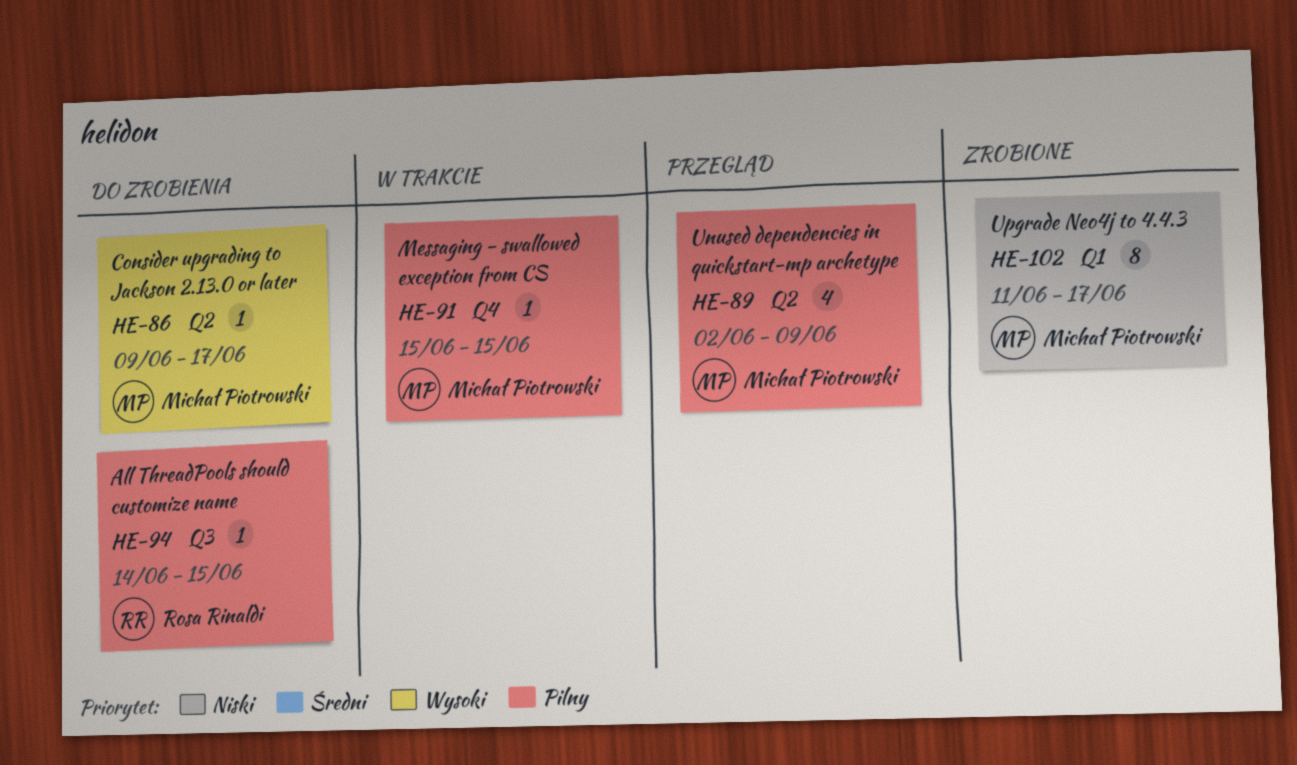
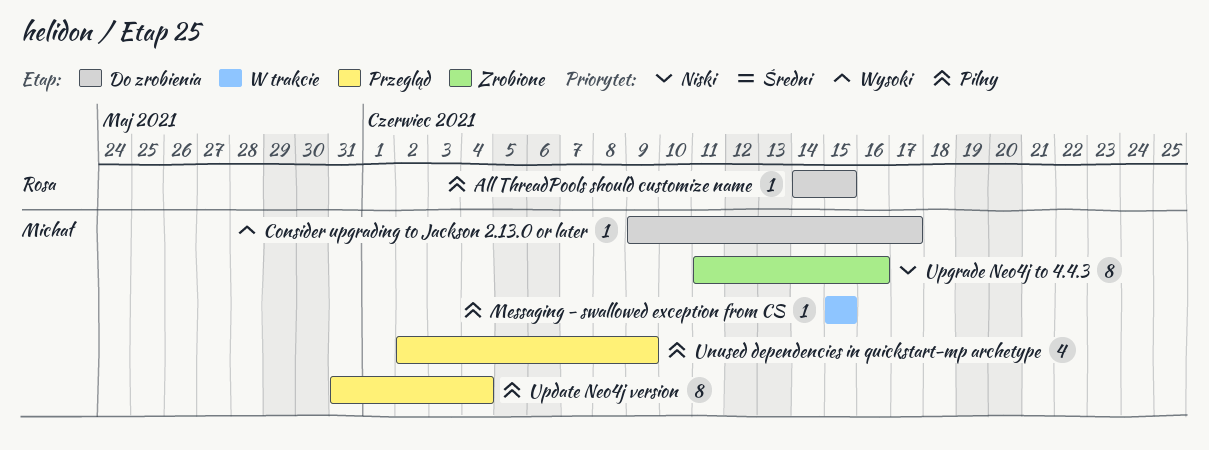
Update Neo4j version: none -> present
Upgrade Neo4j to 4.4.3, due: Jun 17 -> Jun 16

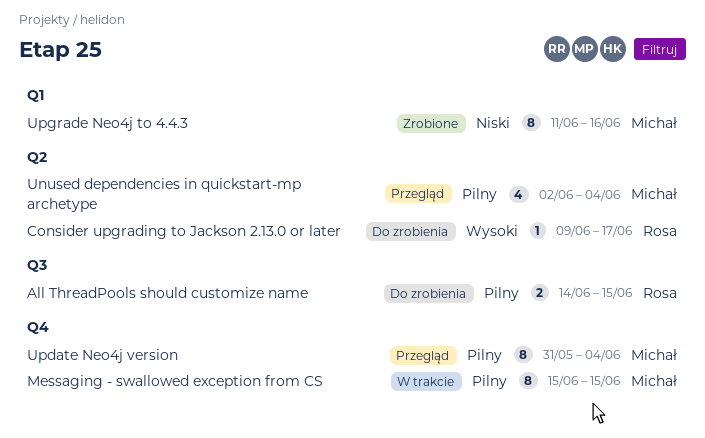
All ThreadPools should customize name, estimate: 1 -> 2
Consider upgrading to Jackson 2.13.0 or later, owner: Michał -> Rosa
Messaging - swallowed exception from CS, estimate: 1 -> 8
Unused dependencies in quickstart-mp archetype, due: Jun 9 -> Jun 4

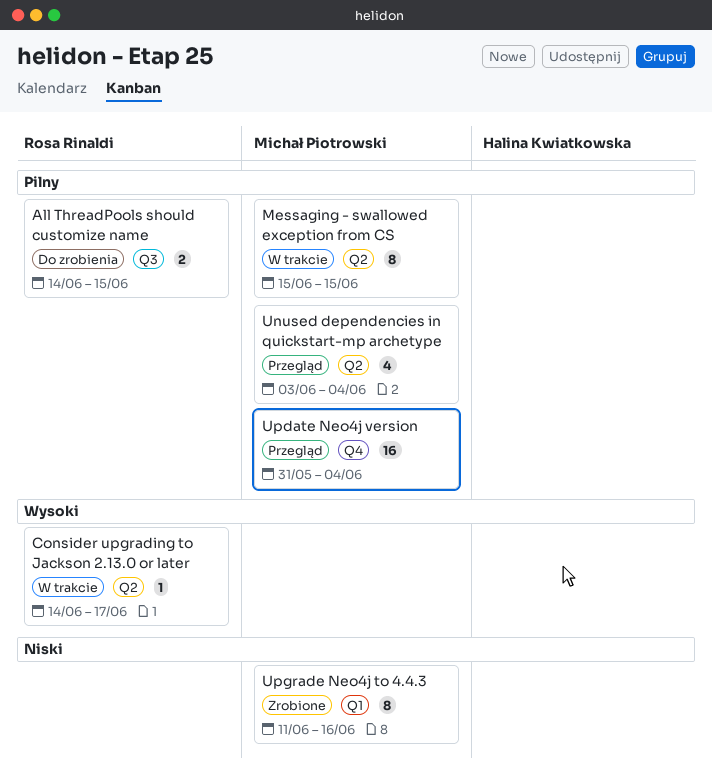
Consider upgrading to Jackson 2.13.0 or later, status: Do zrobienia -> W trakcie
Consider upgrading to Jackson 2.13.0 or later, start: Jun 9 -> Jun 14
Messaging - swallowed exception from CS, label: Q4 -> Q2
Unused dependencies in quickstart-mp archetype, start: Jun 2 -> Jun 3
Update Neo4j version, estimate: 8 -> 16

